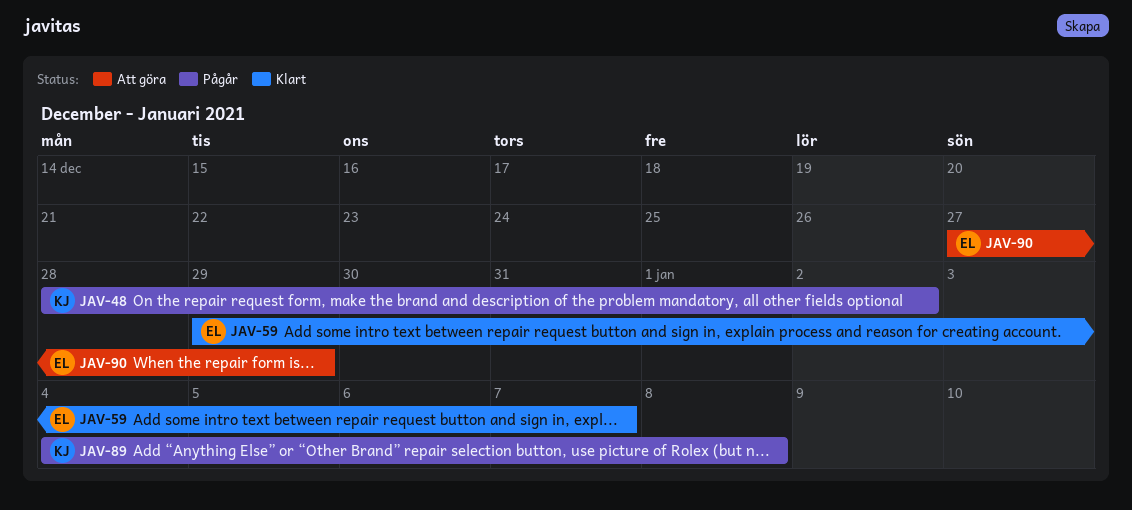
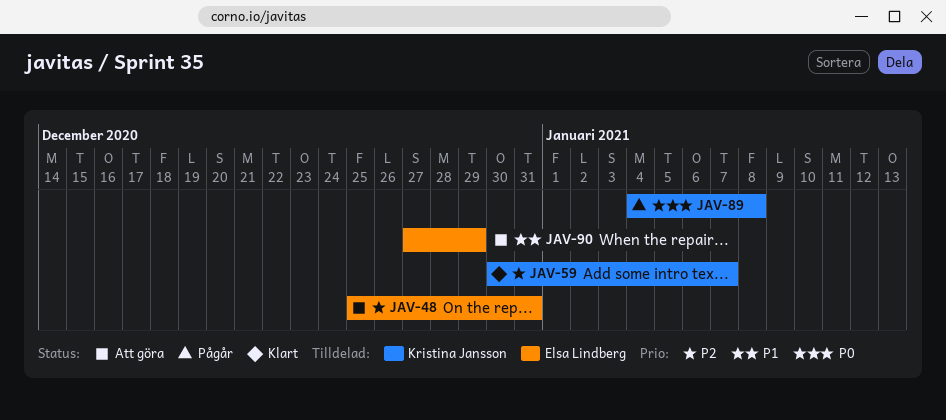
JAV-48, status: Pågår -> Att göra
JAV-48, owner: Kristina Jansson -> Elsa Lindberg
JAV-48, start: Dec 28 -> Dec 25
JAV-48, due: Jan 2 -> Dec 31
JAV-59, owner: Elsa Lindberg -> Kristina Jansson
JAV-59, start: Dec 29 -> Dec 30

